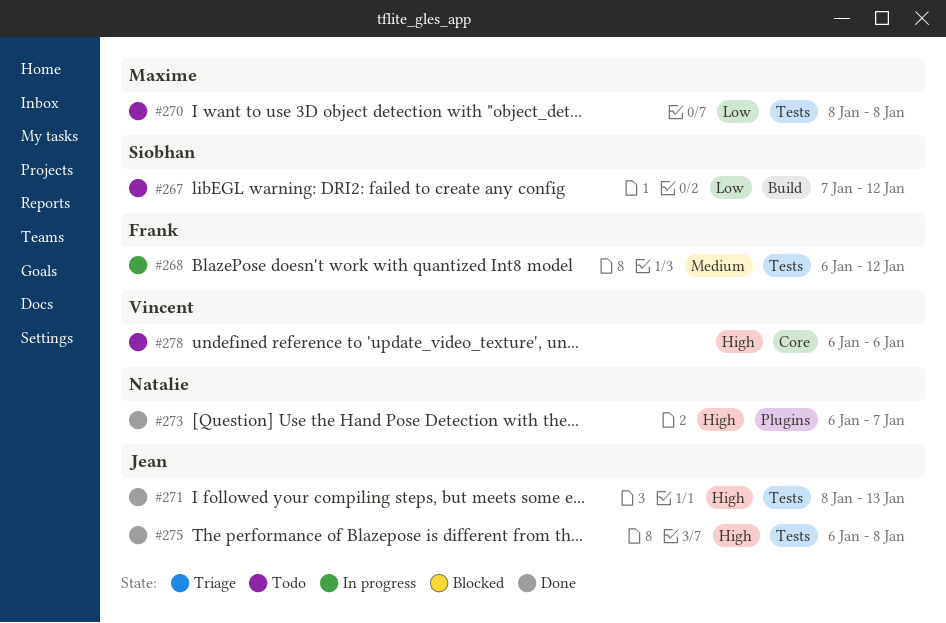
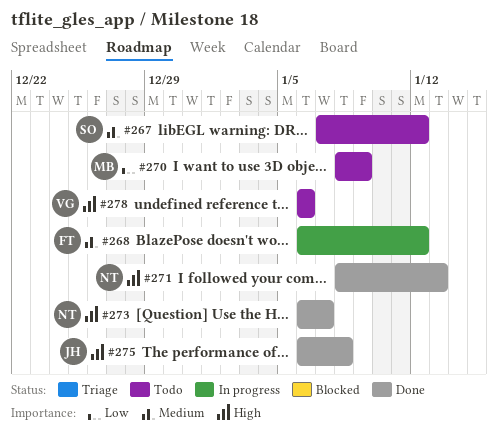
#267, priority: Low -> Medium
#270, due: Jan 8 -> Jan 9
#271, owner: Jean -> Natalie

